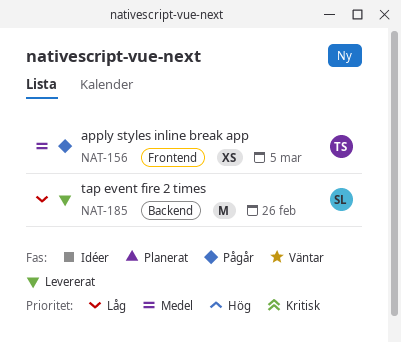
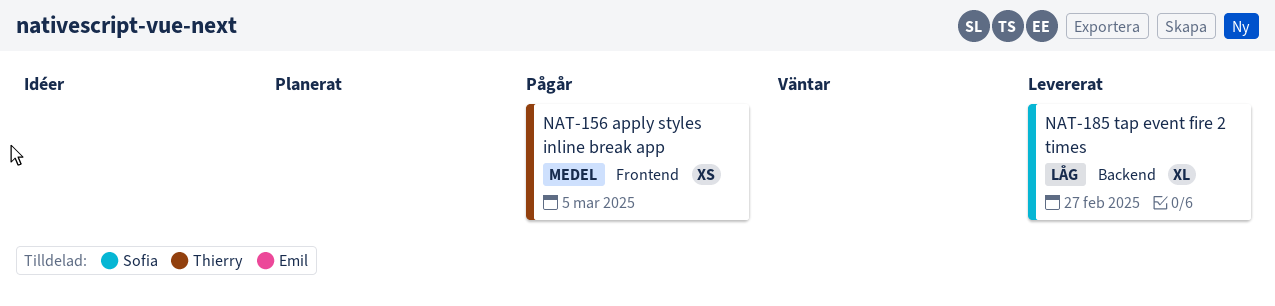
NAT-185, estimate: M -> XL
NAT-185, due: Feb 26 -> Feb 27

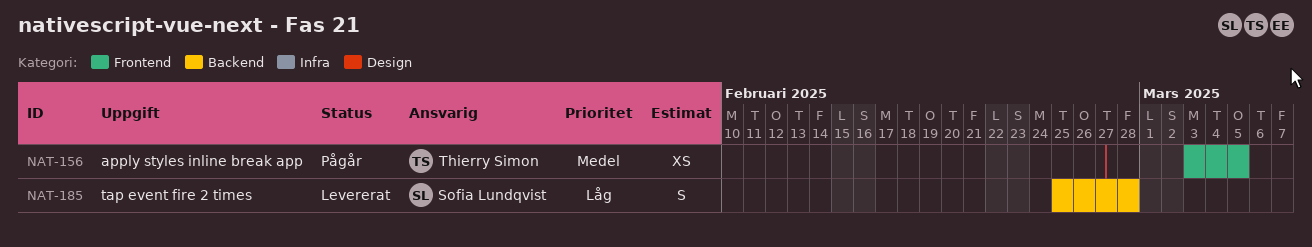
NAT-185, estimate: XL -> S
NAT-185, due: Feb 27 -> Feb 28

